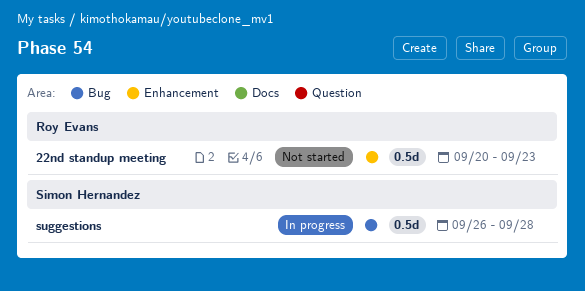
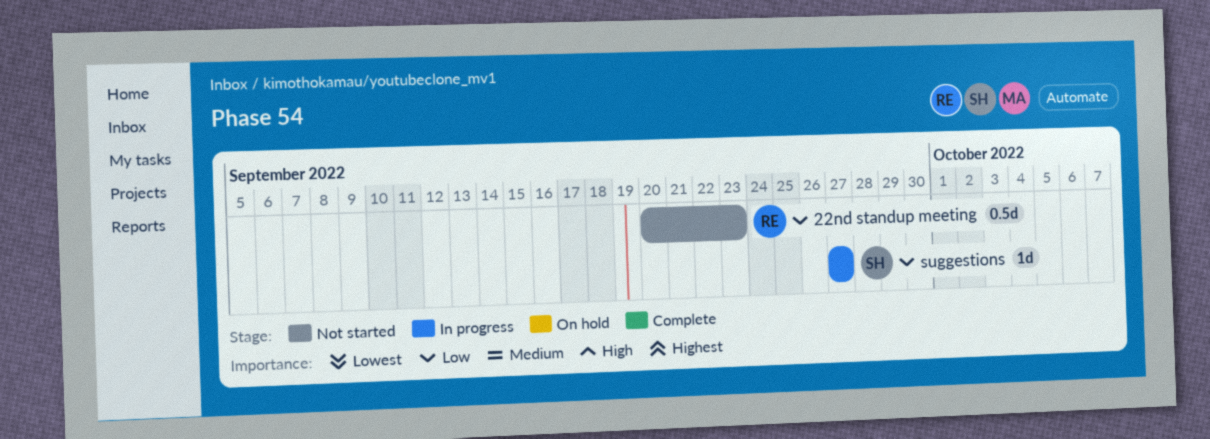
suggestions, estimate: 0.5d -> 1d
suggestions, start: Sep 26 -> Sep 27
suggestions, due: Sep 28 -> Sep 27

